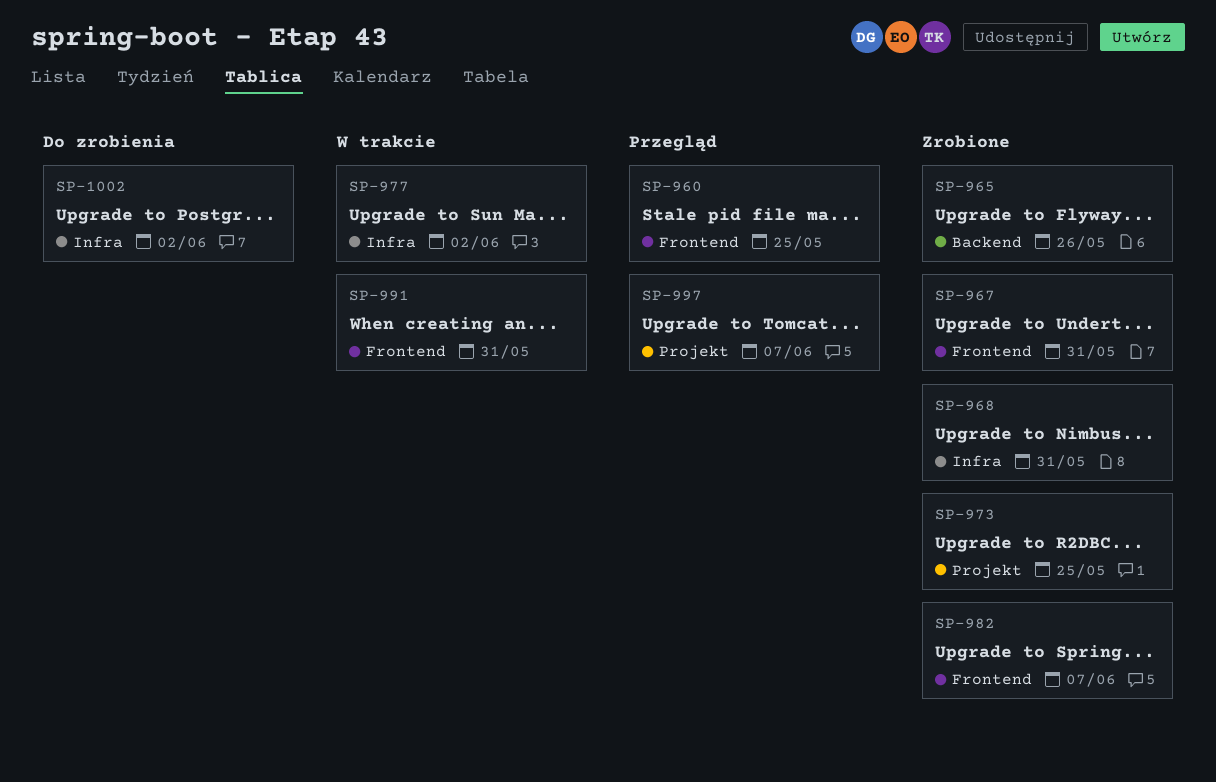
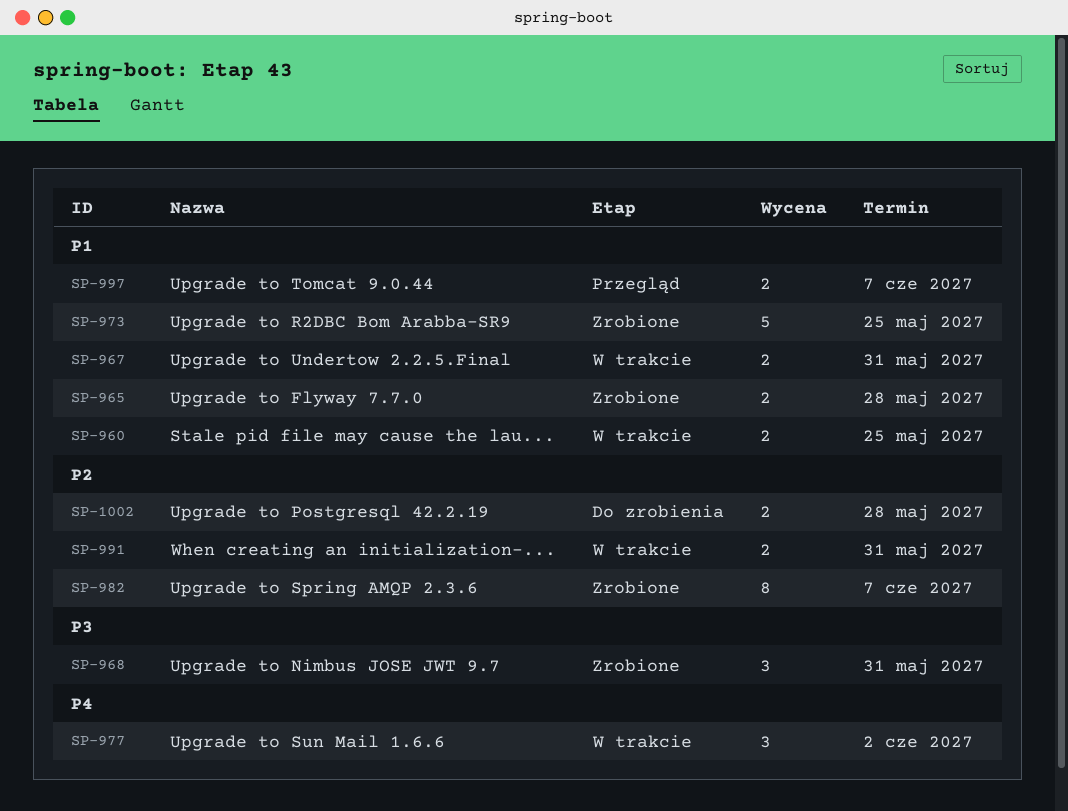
SP-960, status: Przegląd -> W trakcie
SP-965, due: May 26 -> May 28
SP-967, status: Zrobione -> W trakcie
SP-1002, due: Jun 2 -> May 28

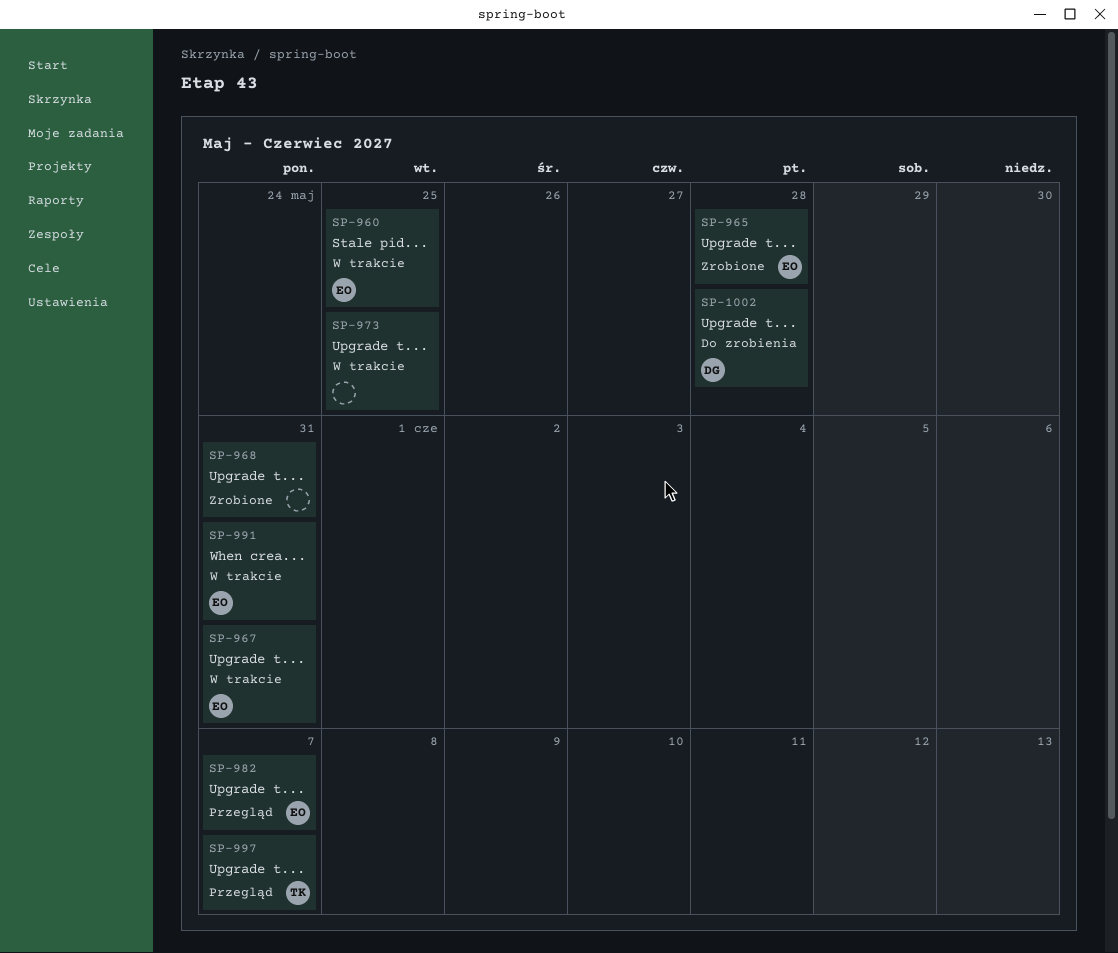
SP-973, status: Zrobione -> W trakcie
SP-977: present -> none
SP-982, status: Zrobione -> Przegląd

